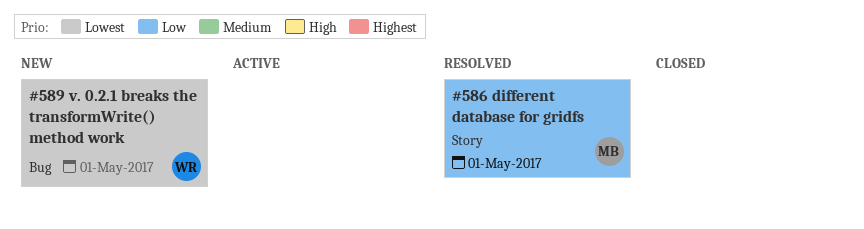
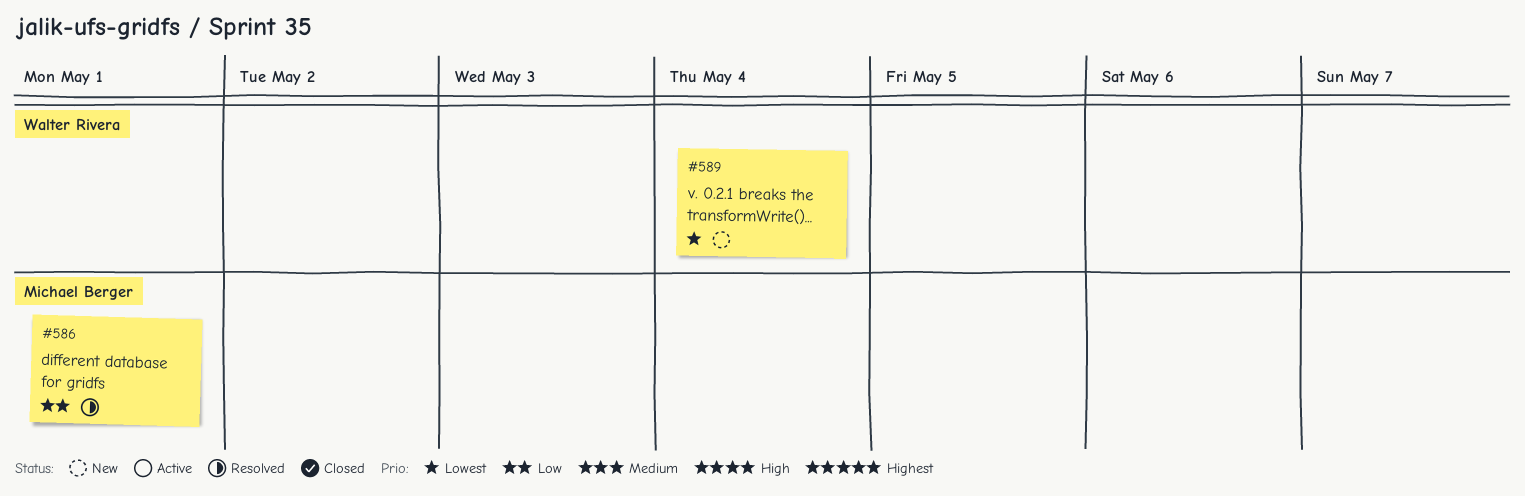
#589, due: May 1 -> May 4

